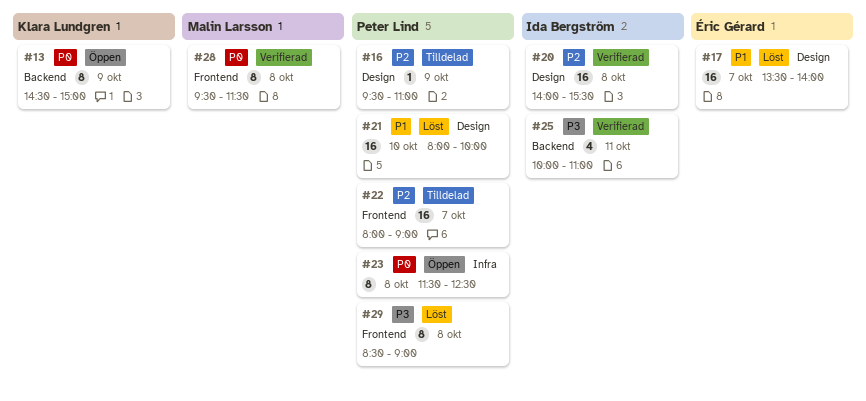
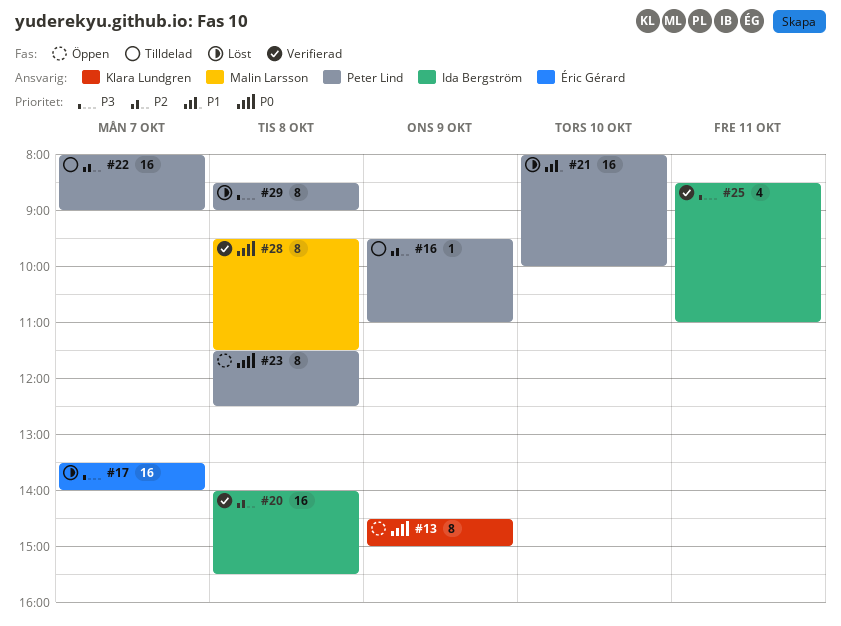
#17, priority: P1 -> P3
#25, begins: 10:00 -> 08:30

